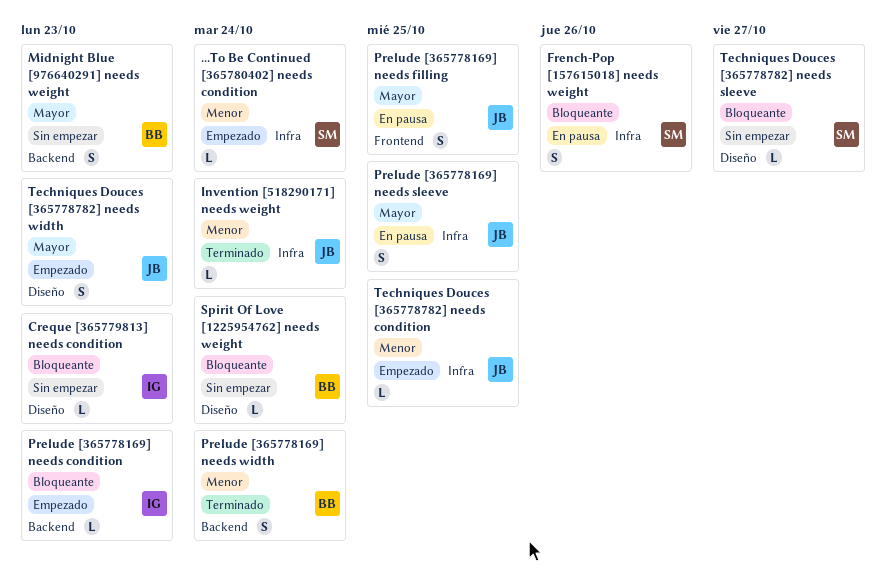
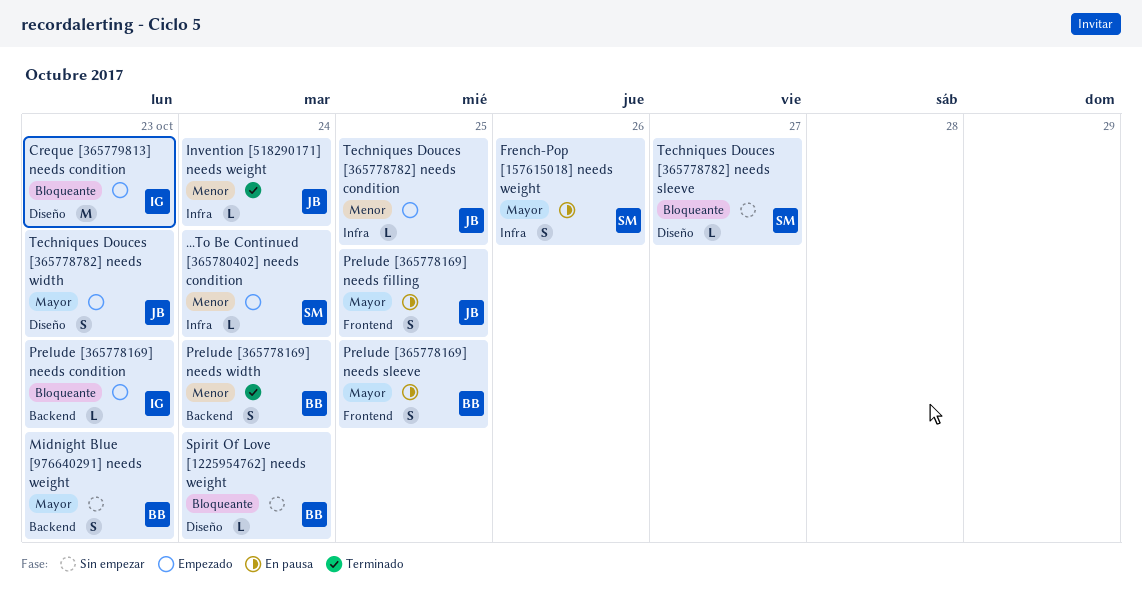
Creque [365779813] needs condition, status: Sin empezar -> Empezado
Creque [365779813] needs condition, estimate: L -> M
French-Pop [157615018] needs weight, priority: Bloqueante -> Mayor
Prelude [365778169] needs sleeve, owner: JB -> BB
Prelude [365778169] needs sleeve, label: Infra -> Frontend

